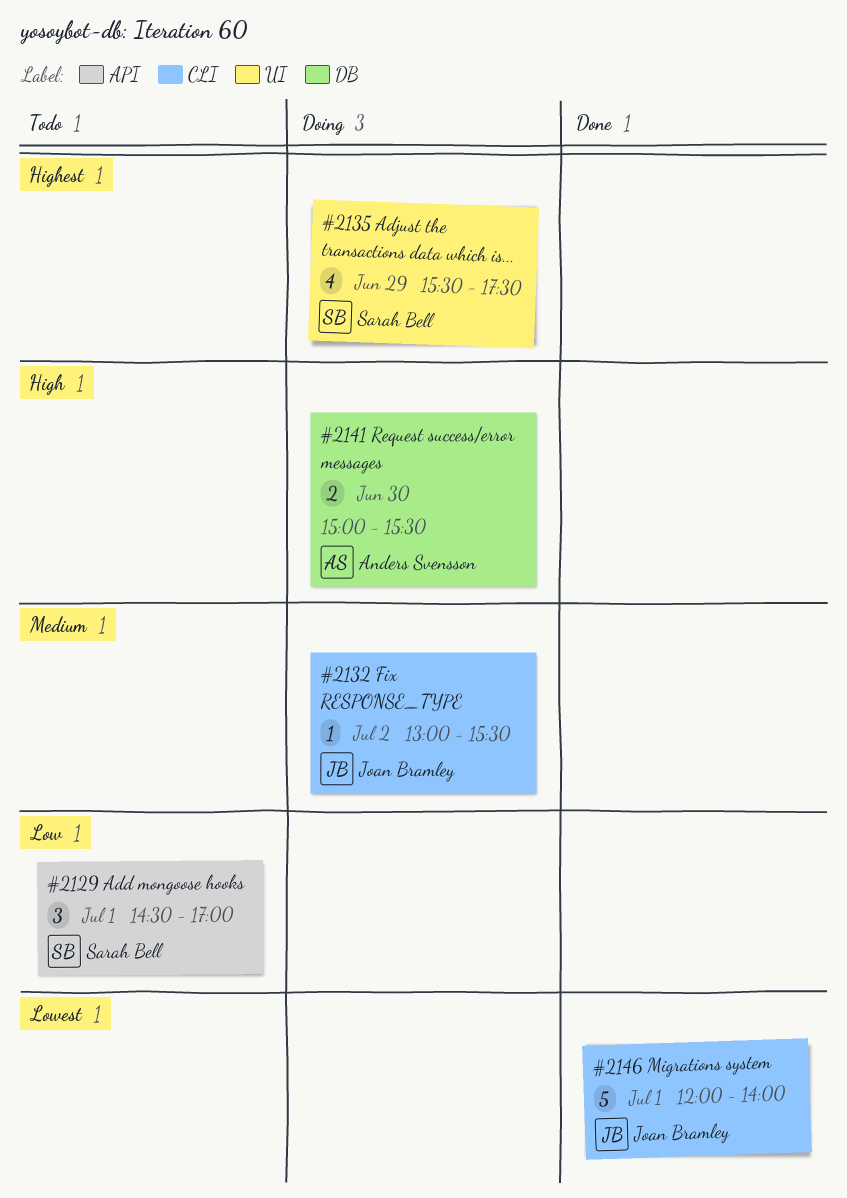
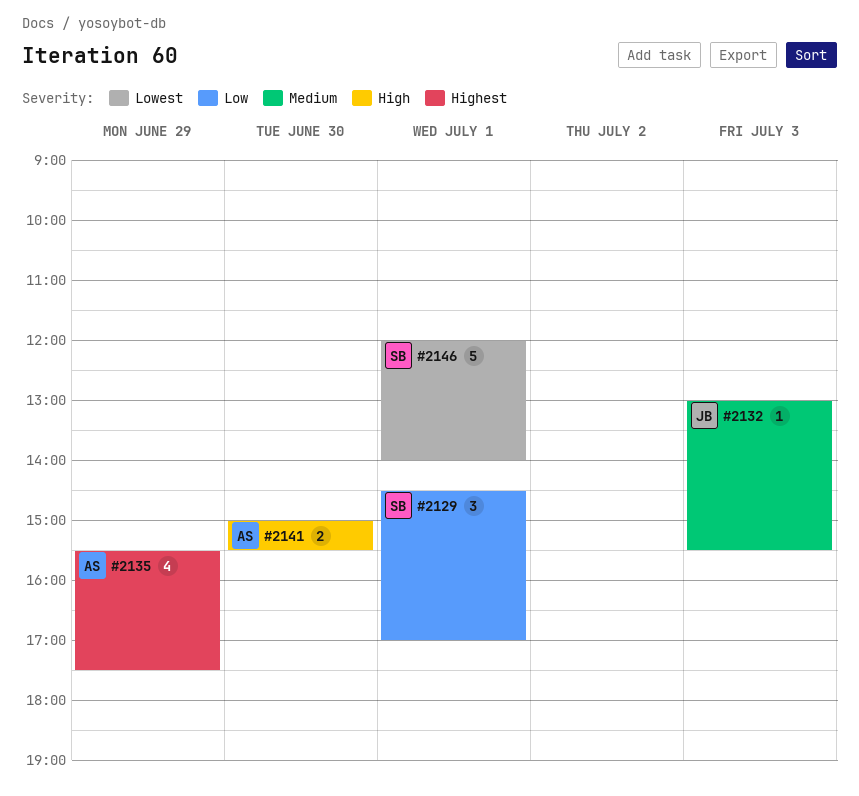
#2132, day: Jul 2 -> Jul 3
#2135, owner: Sarah Bell -> Anders Svensson
#2146, owner: Joan Bramley -> Sarah Bell

